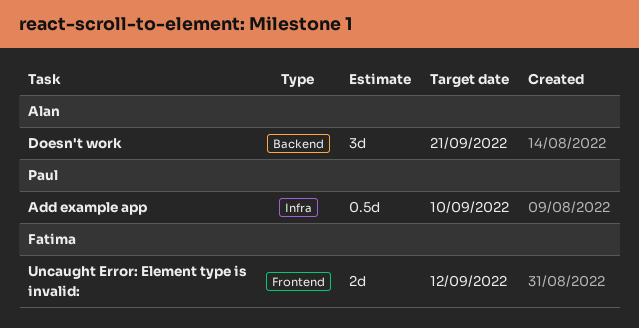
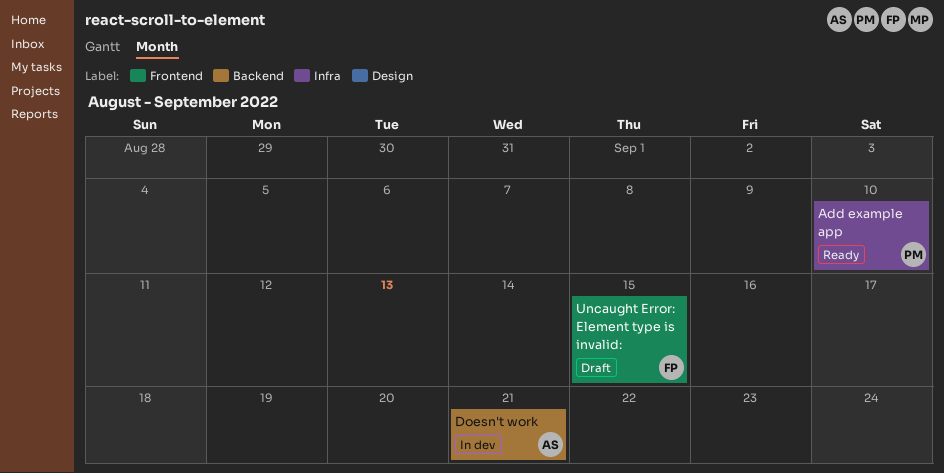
Uncaught Error: Element type is invalid:, due: Sep 12 -> Sep 15

